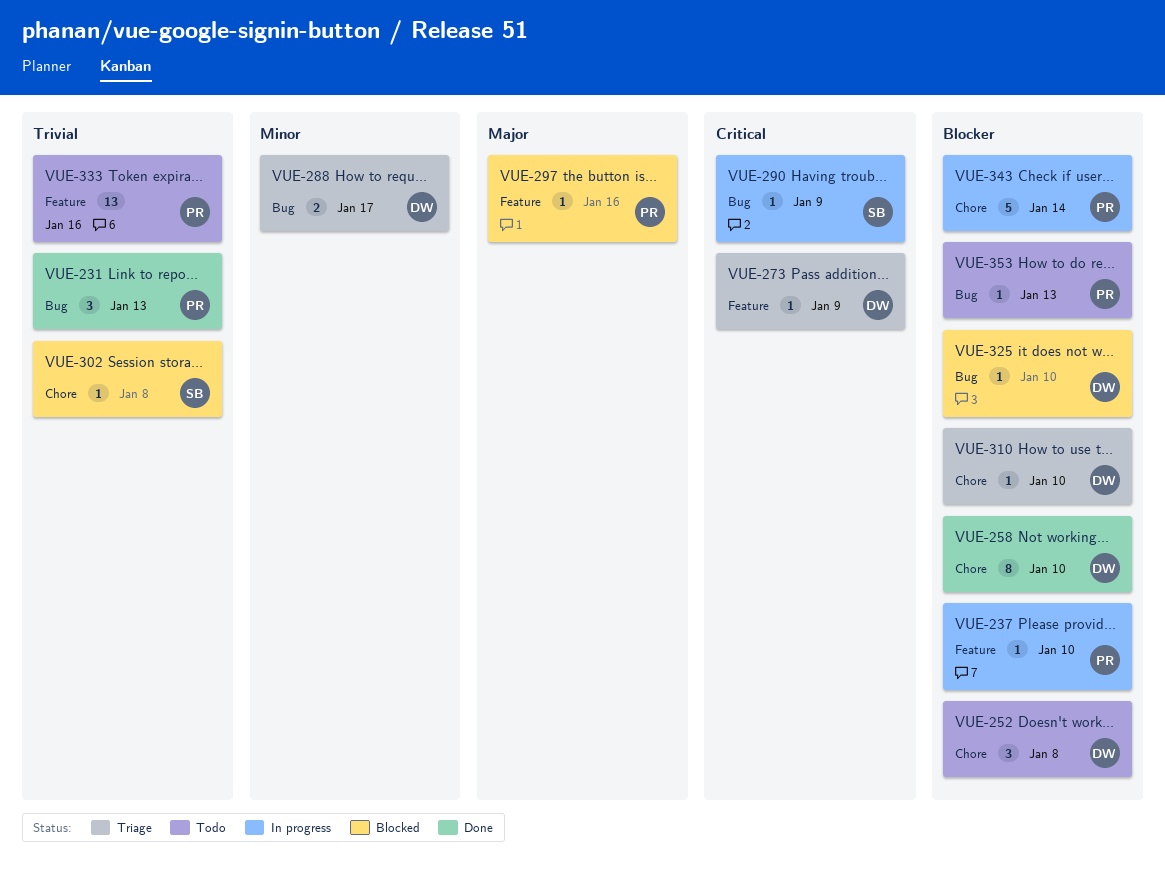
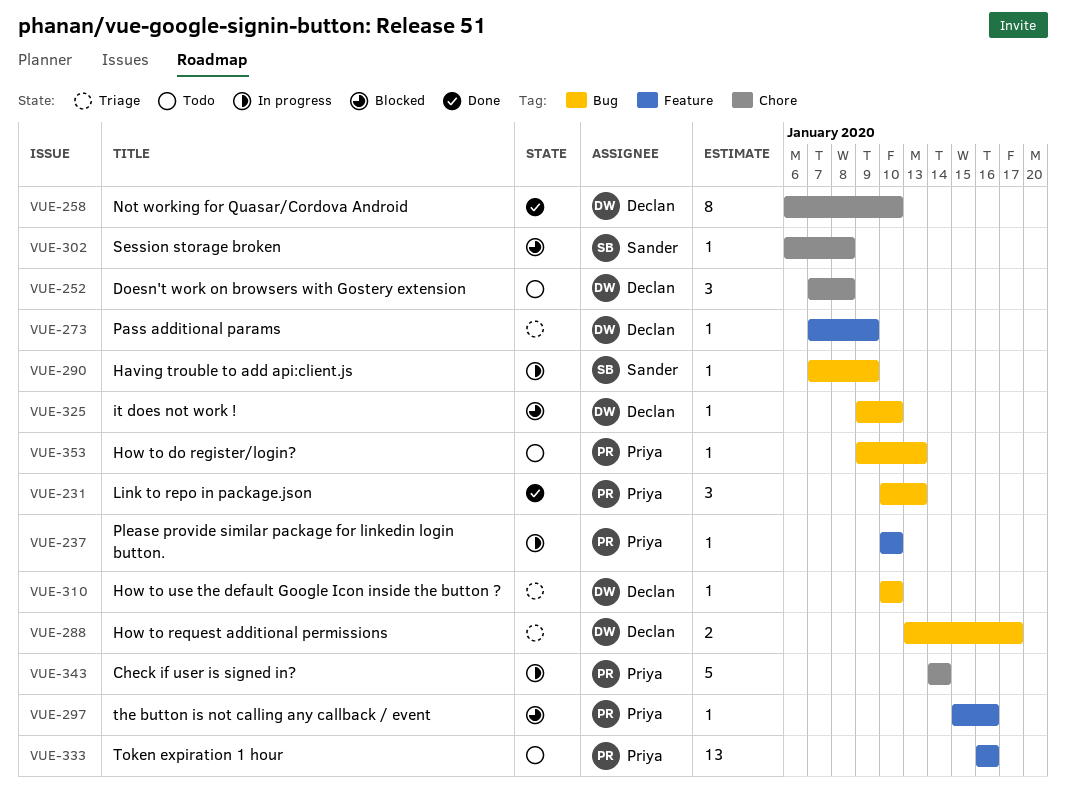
VUE-310, label: Chore -> Bug

